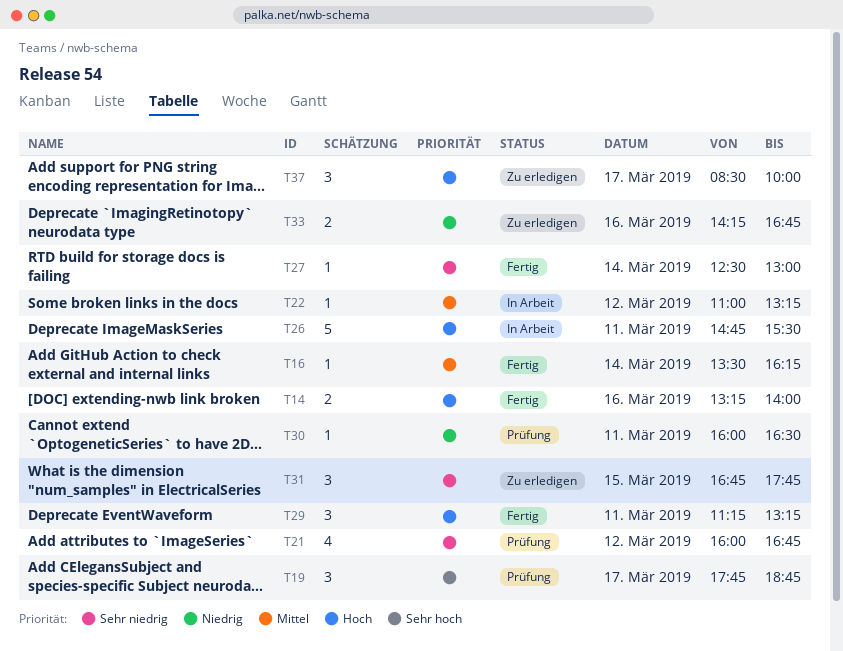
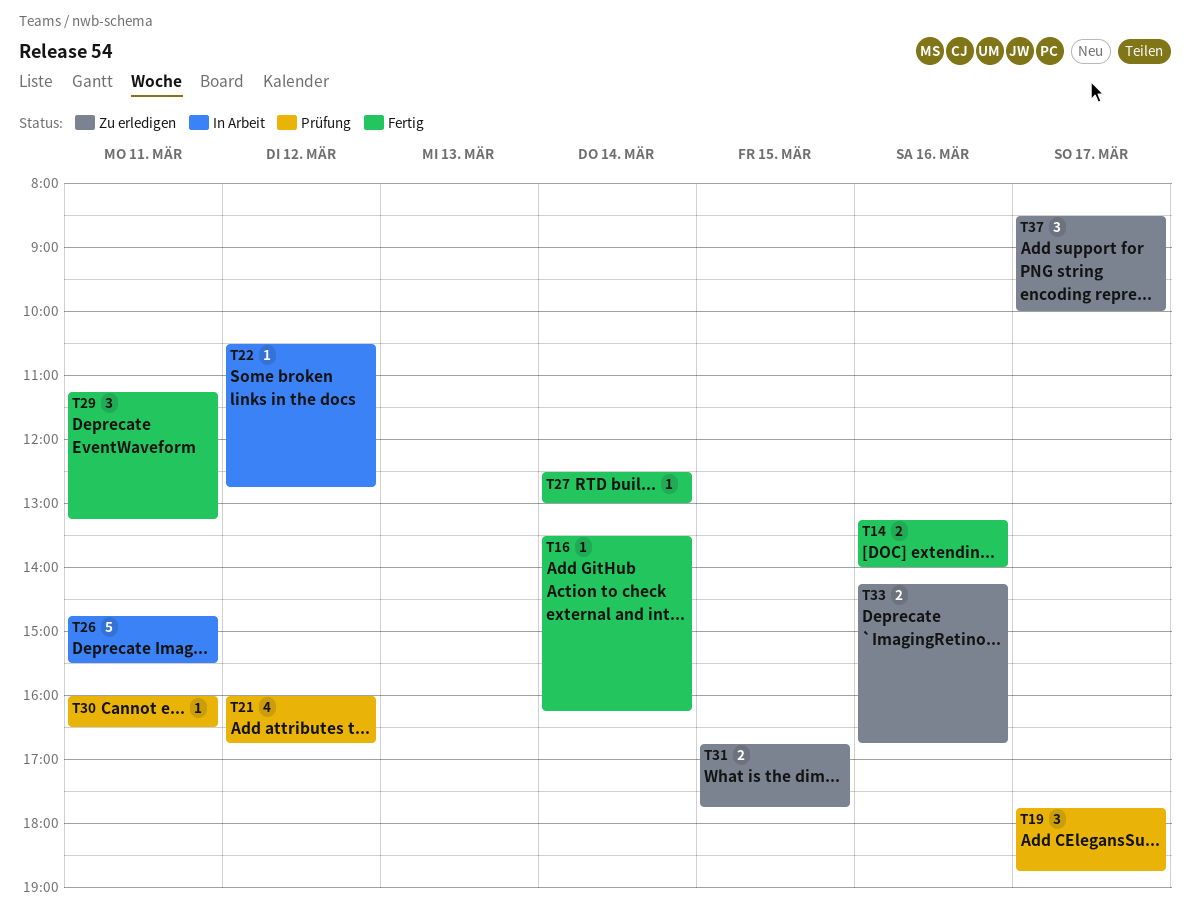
T22, begins: 11:00 -> 10:30
T22, ends: 13:15 -> 12:45
T31, estimate: 3 -> 2

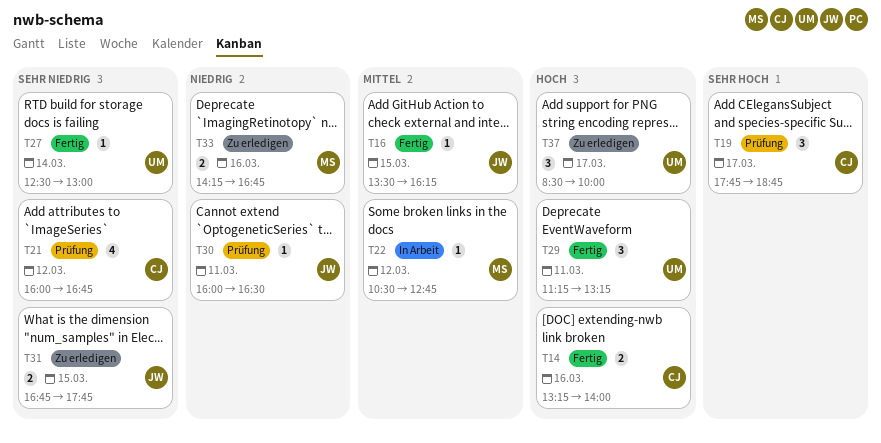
T16, day: Mar 14 -> Mar 15
T26: present -> none

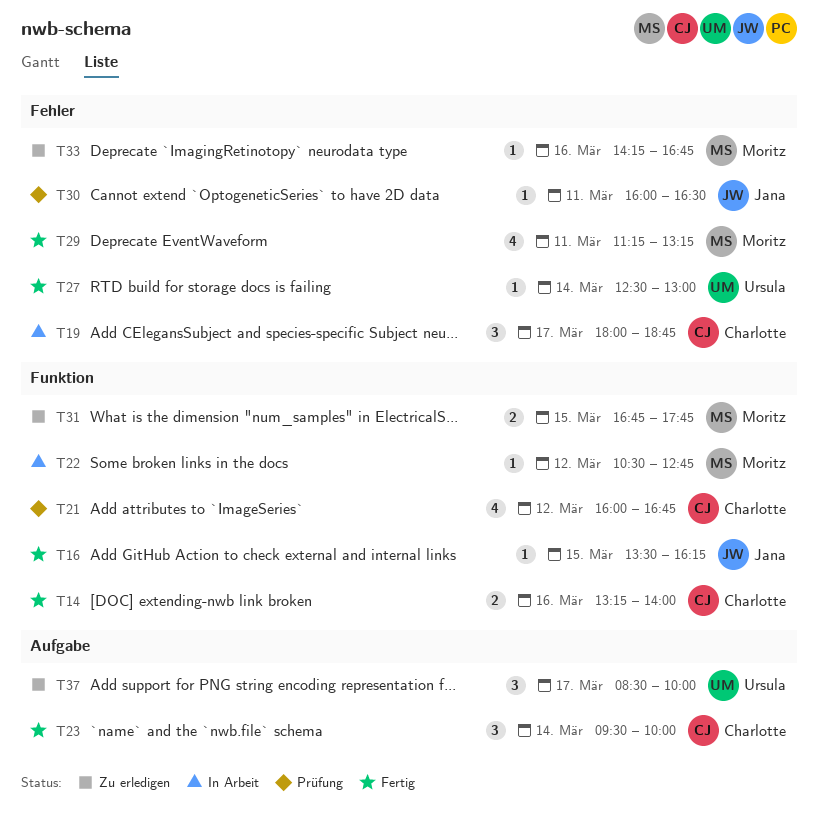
T19, status: Prüfung -> In Arbeit
T19, begins: 17:45 -> 18:00
T23: none -> present
T29, owner: Ursula -> Moritz
T29, estimate: 3 -> 4
T31, owner: Jana -> Moritz
T33, estimate: 2 -> 1

